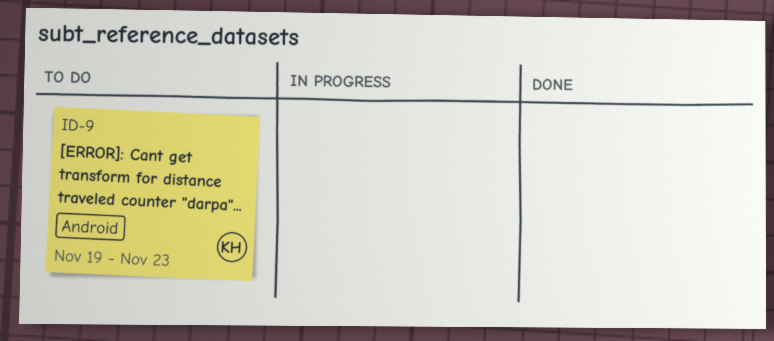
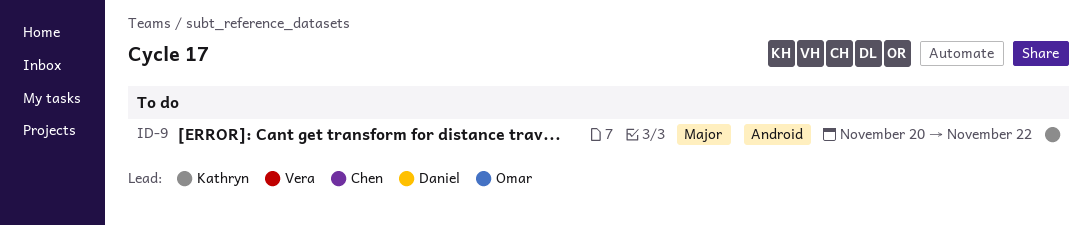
ID-9, start: Nov 19 -> Nov 20
ID-9, due: Nov 23 -> Nov 22

